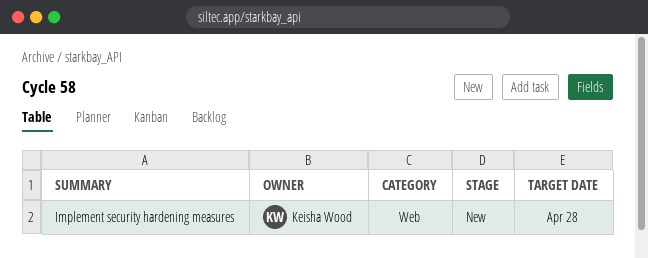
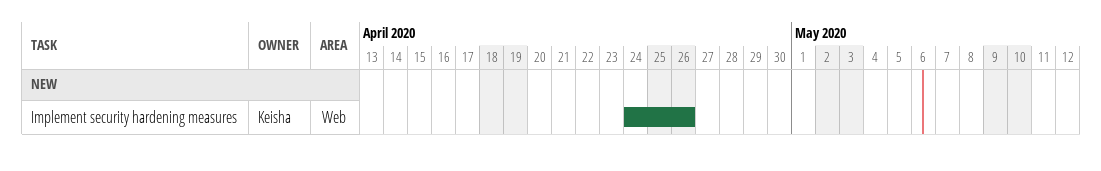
Implement security hardening measures, due: Apr 28 -> Apr 26

